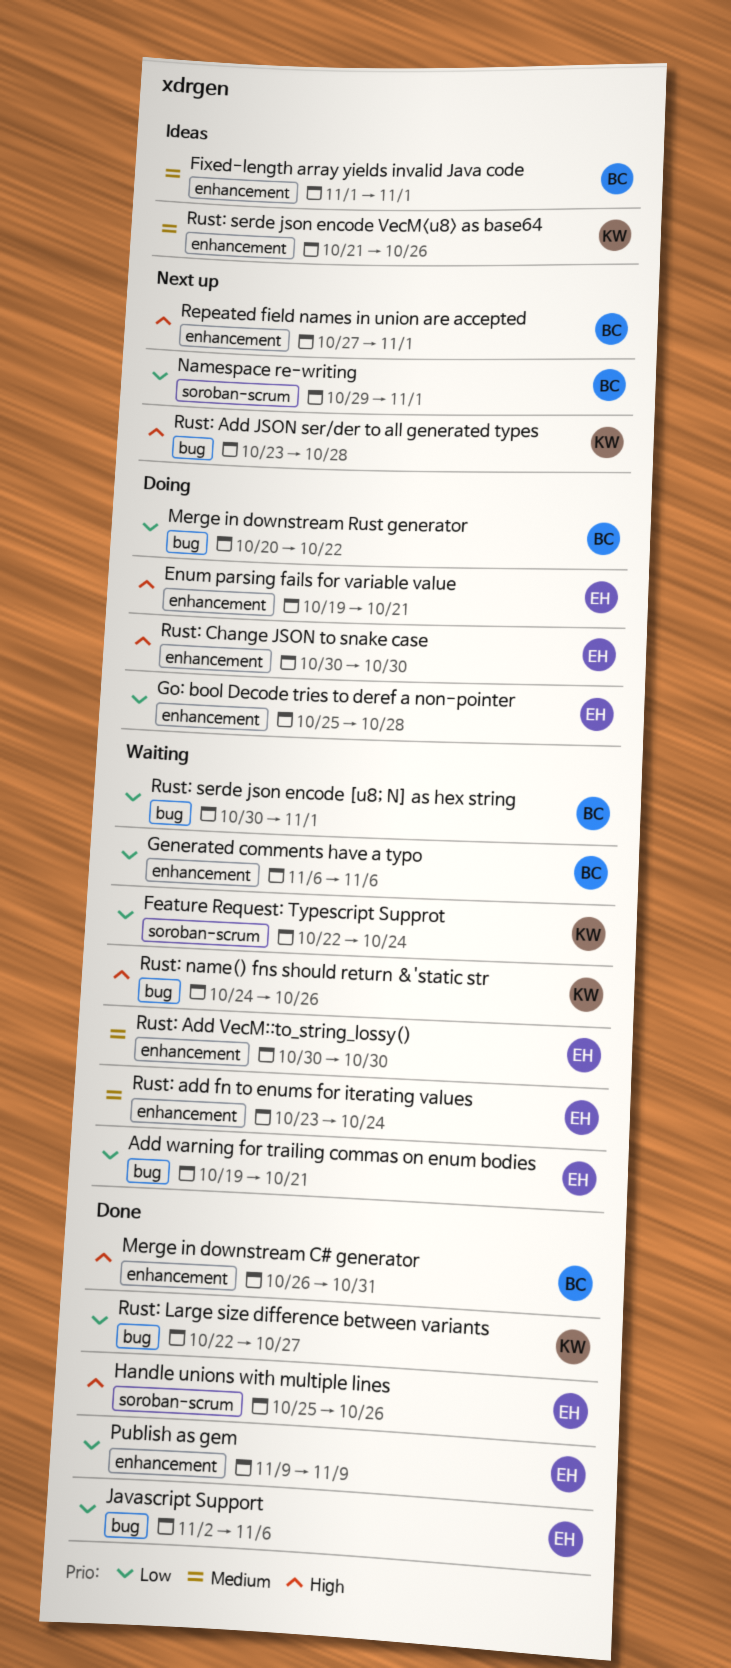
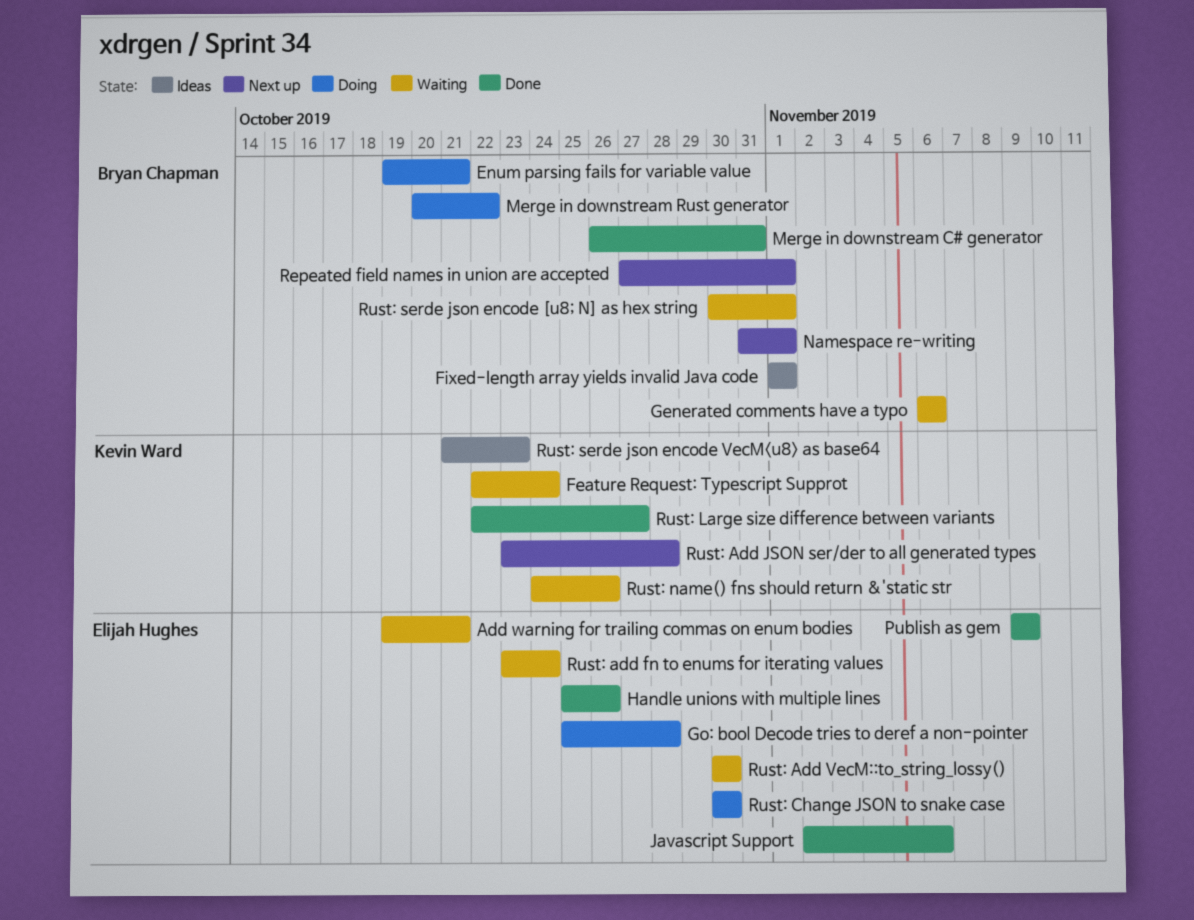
Enum parsing fails for variable value, owner: Elijah Hughes -> Bryan Chapman
Namespace re-writing, start: Oct 29 -> Oct 31
Rust: serde json encode VecM<u8> as base64, due: Oct 26 -> Oct 23

